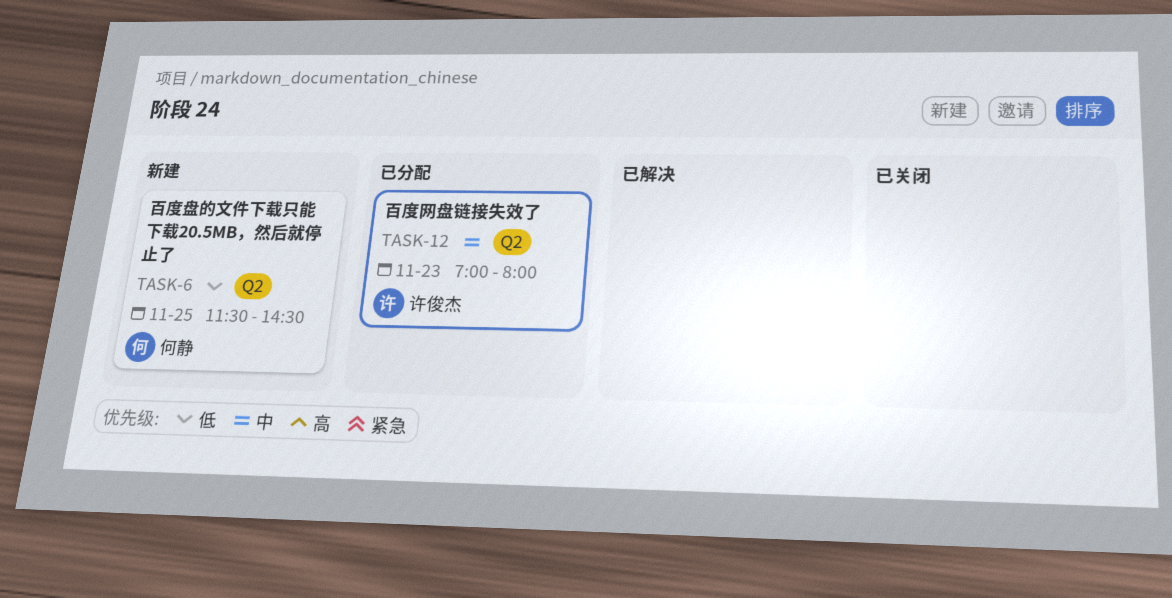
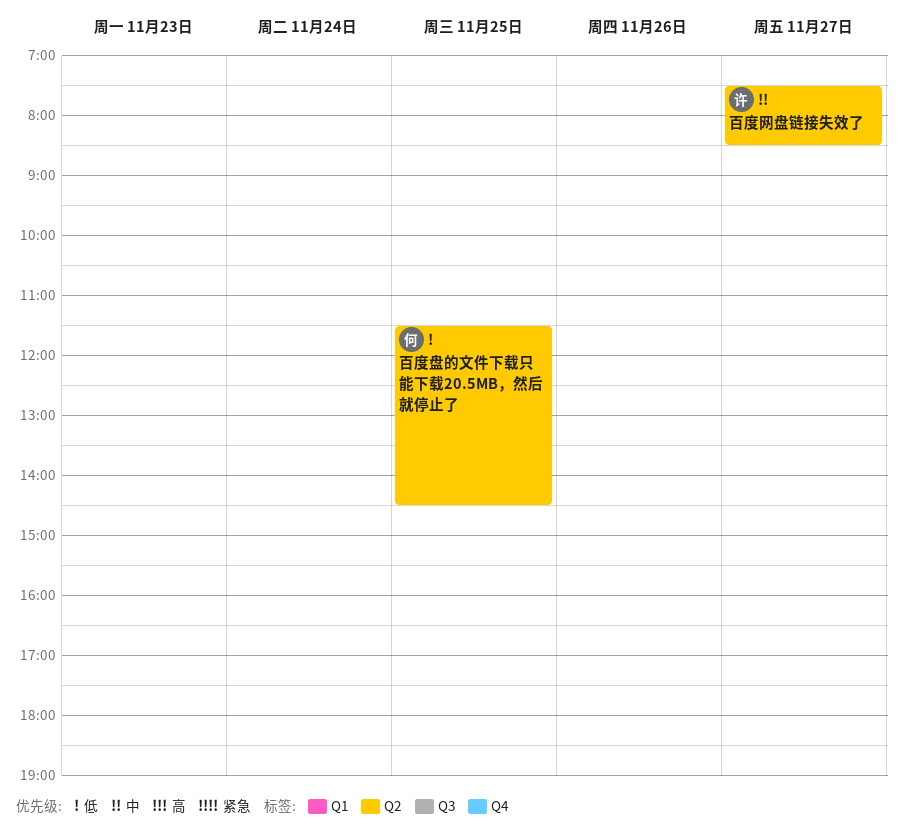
百度网盘链接失效了, day: Nov 23 -> Nov 27
百度网盘链接失效了, begins: 07:00 -> 07:30
百度网盘链接失效了, ends: 08:00 -> 08:30

